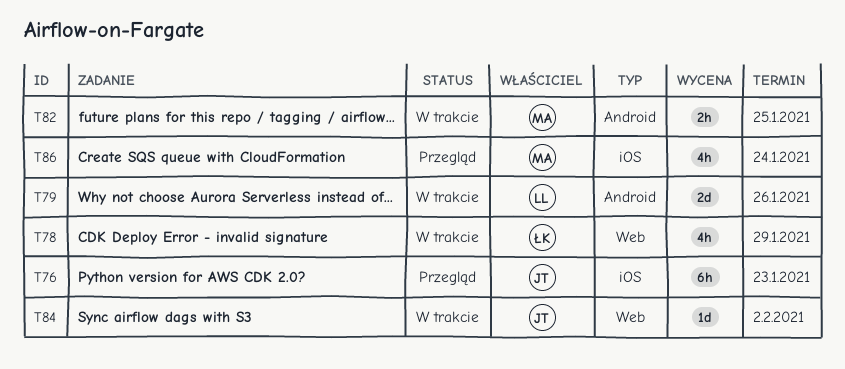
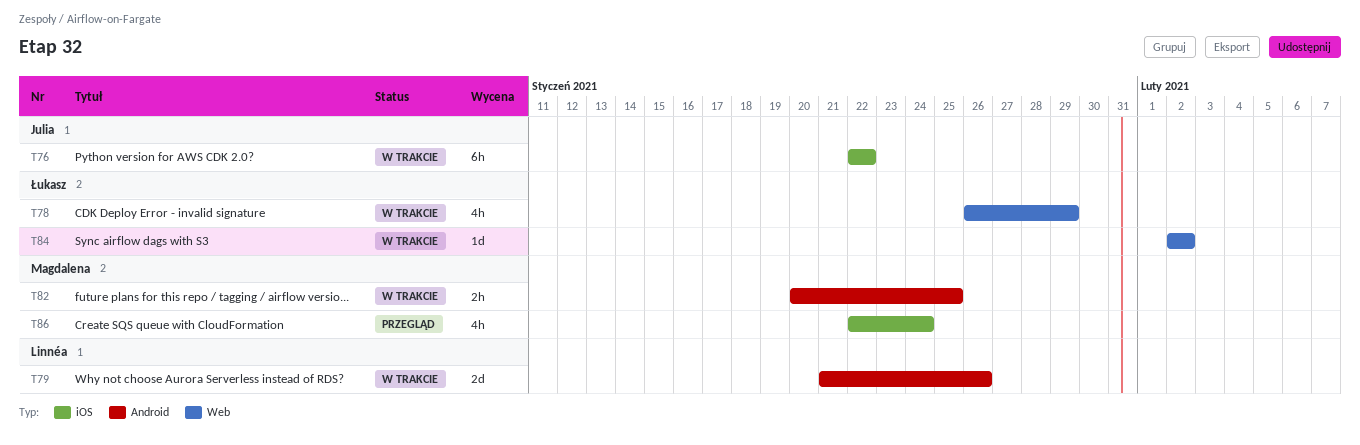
T76, status: Przegląd -> W trakcie
T76, due: Jan 23 -> Jan 22
T84, owner: Julia -> Łukasz

